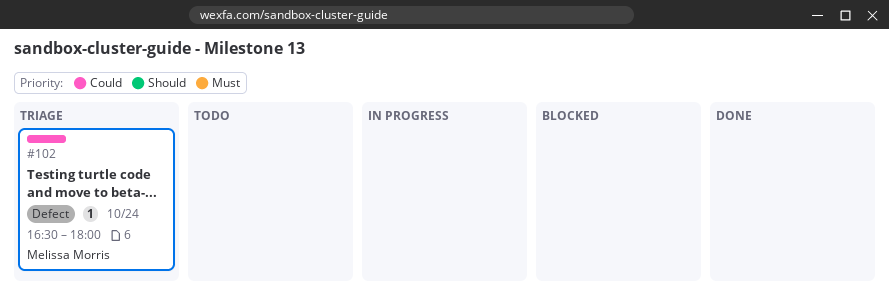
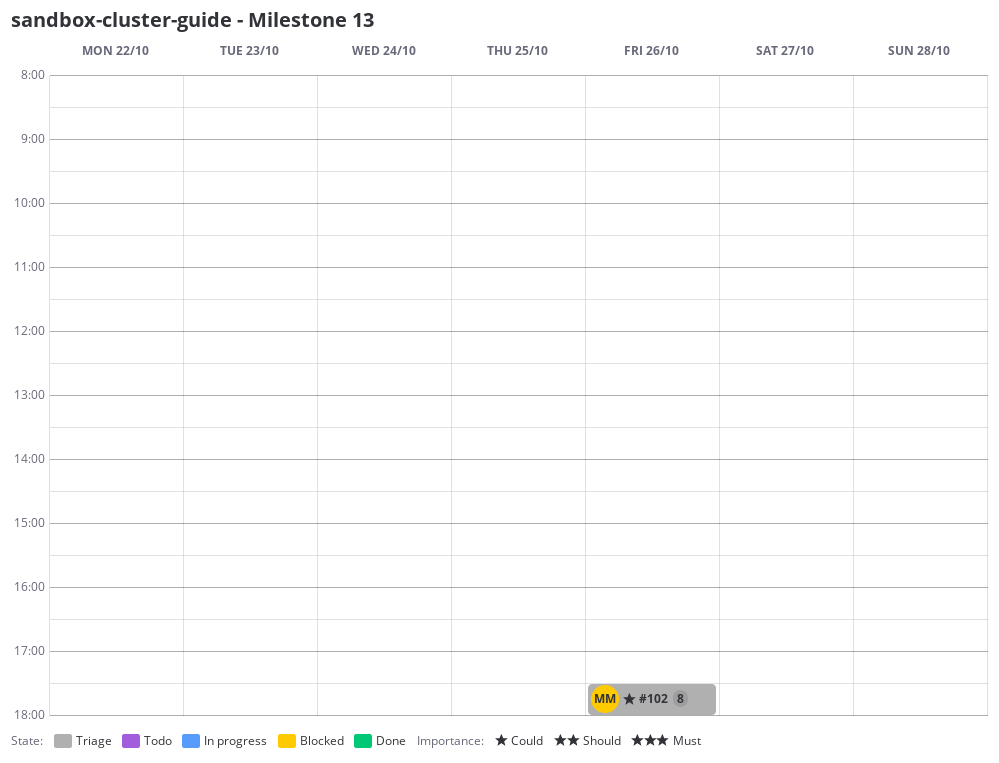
#102, estimate: 1 -> 8
#102, day: Oct 24 -> Oct 26
#102, begins: 16:30 -> 17:30

